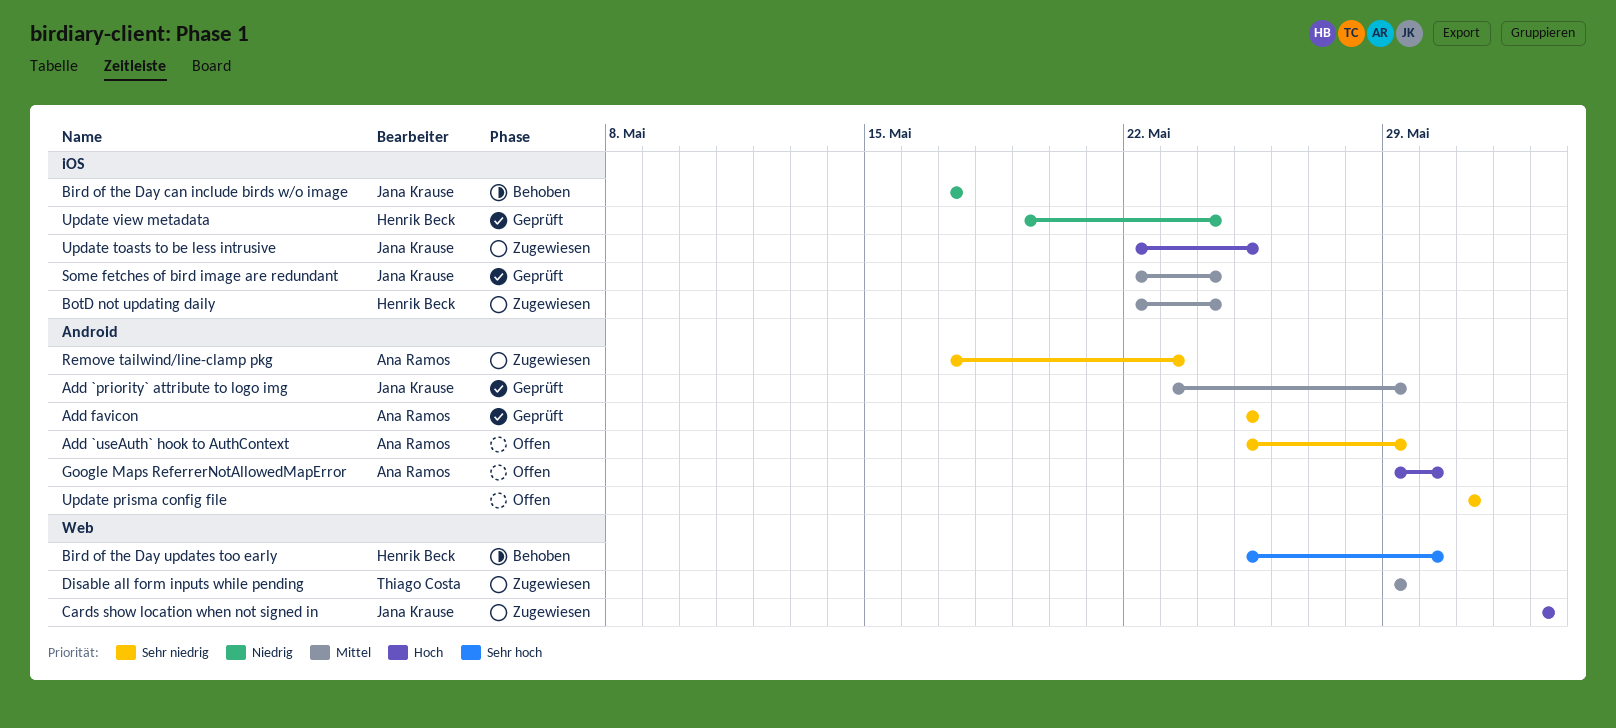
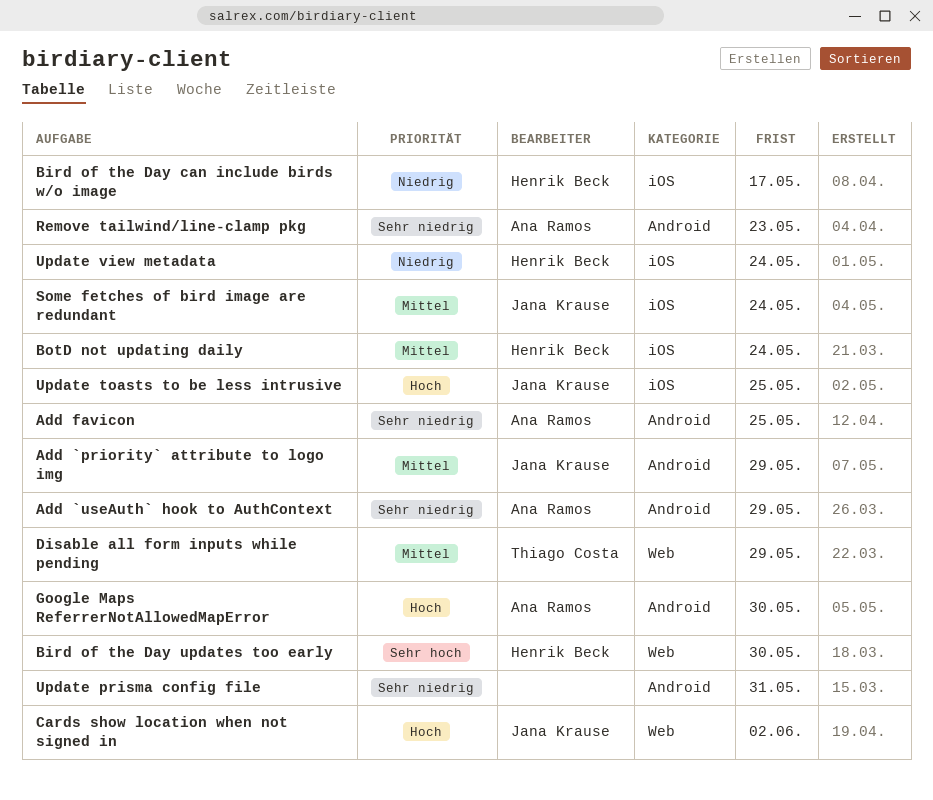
Bird of the Day can include birds w/o image, owner: Jana Krause -> Henrik Beck

